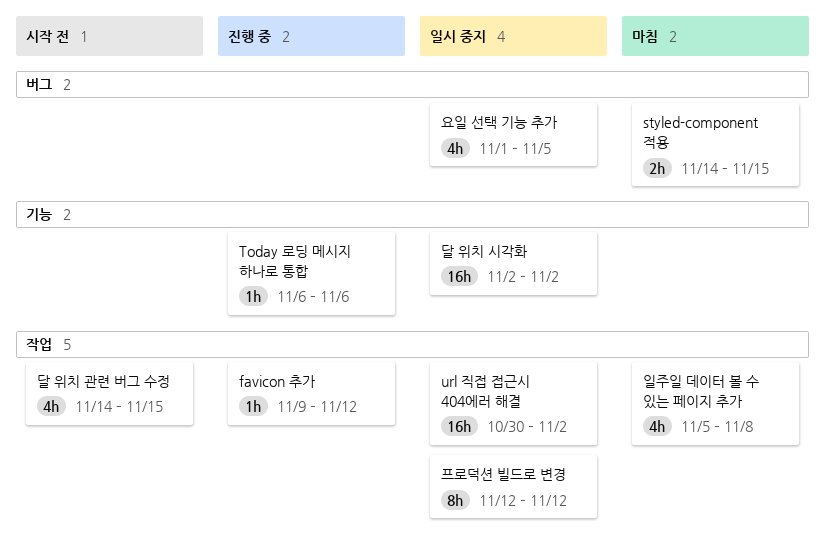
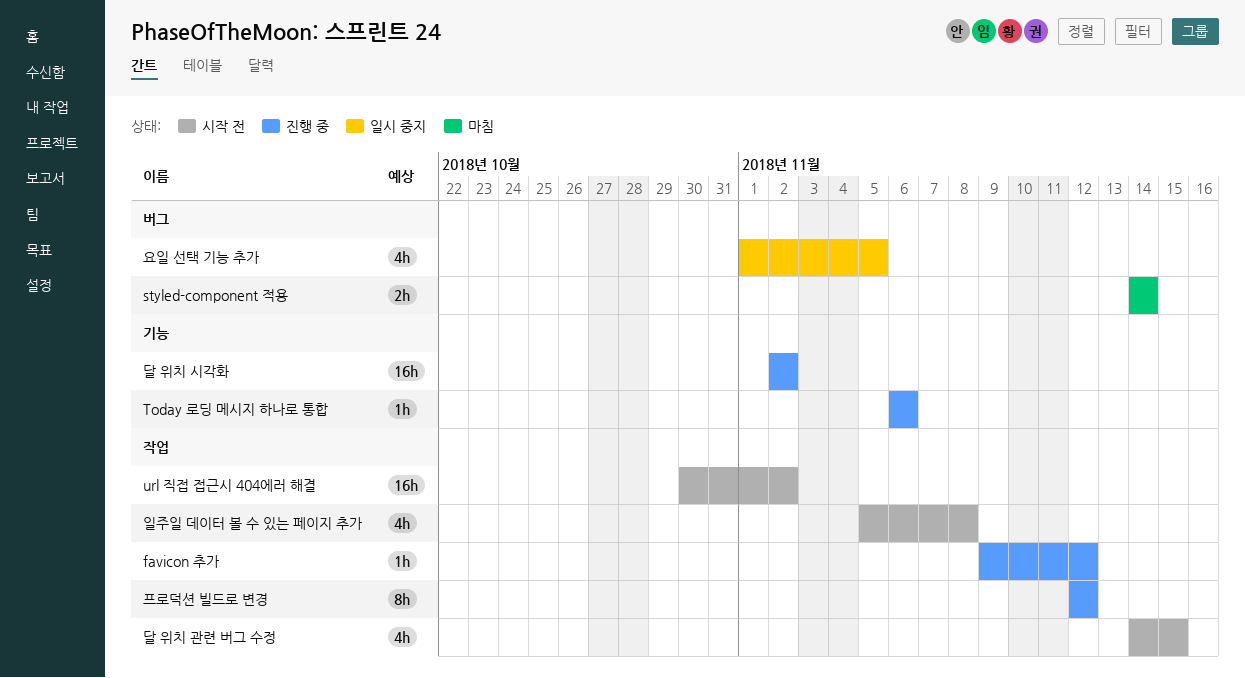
styled-component 적용, due: Nov 15 -> Nov 14
url 직접 접근시 404에러 해결, status: 일시 중지 -> 시작 전
달 위치 시각화, status: 일시 중지 -> 진행 중
일주일 데이터 볼 수 있는 페이지 추가, status: 마침 -> 시작 전
프로덕션 빌드로 변경, status: 일시 중지 -> 진행 중

